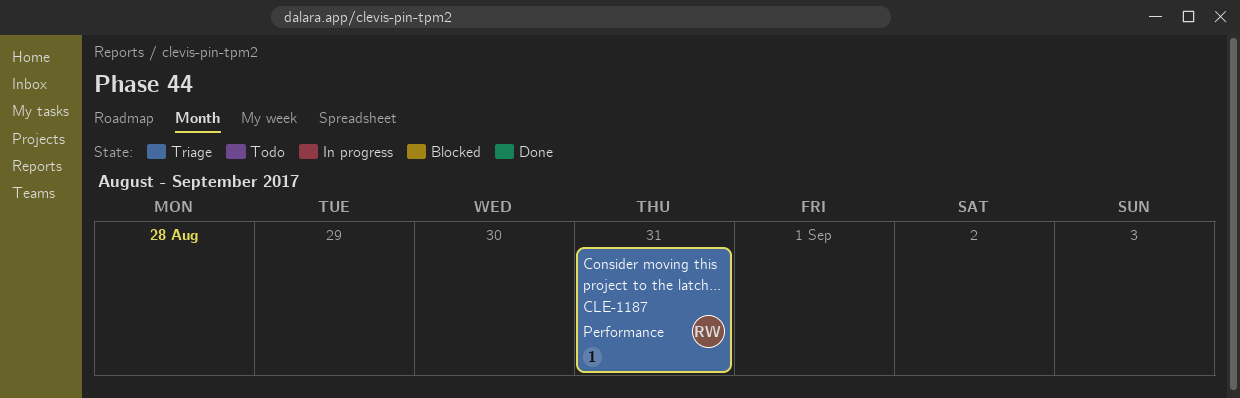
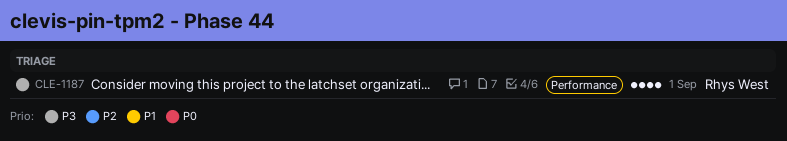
CLE-1187, estimate: 1 -> 4
CLE-1187, due: Aug 31 -> Sep 1

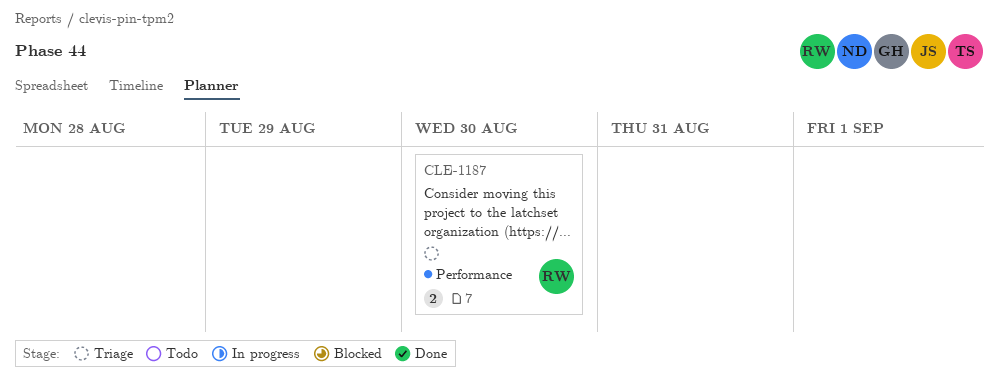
CLE-1187, estimate: 4 -> 2
CLE-1187, due: Sep 1 -> Aug 30

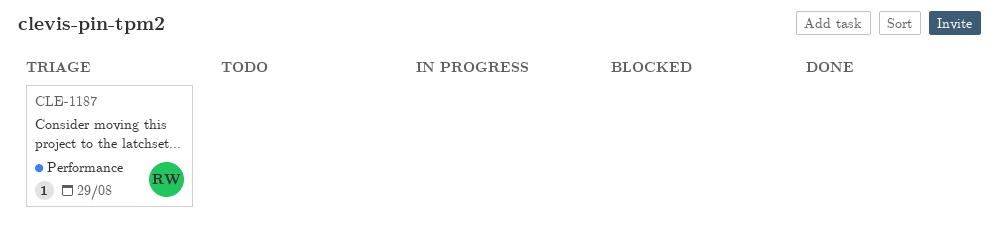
CLE-1187, estimate: 2 -> 1
CLE-1187, due: Aug 30 -> Aug 29

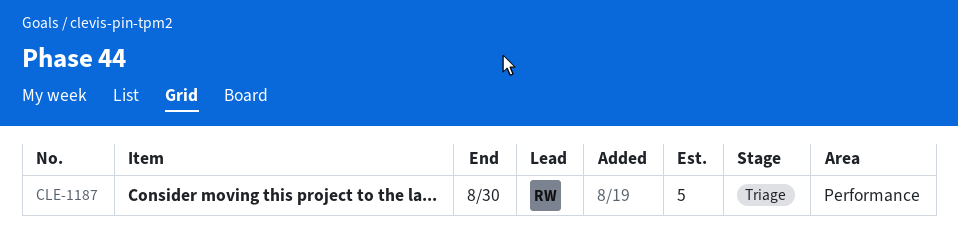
CLE-1187, estimate: 1 -> 5
CLE-1187, due: Aug 29 -> Aug 30

